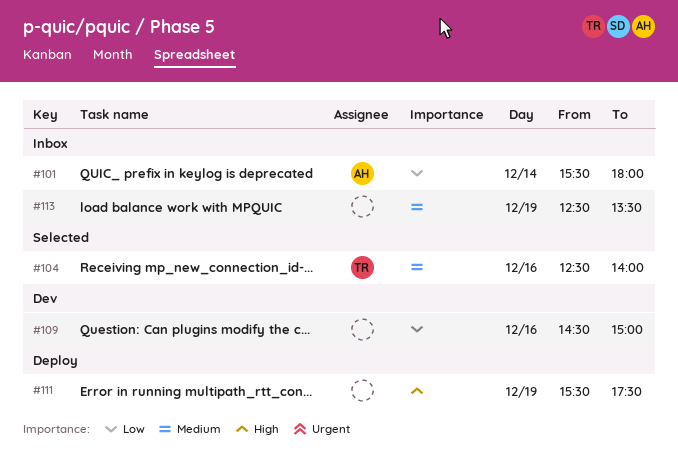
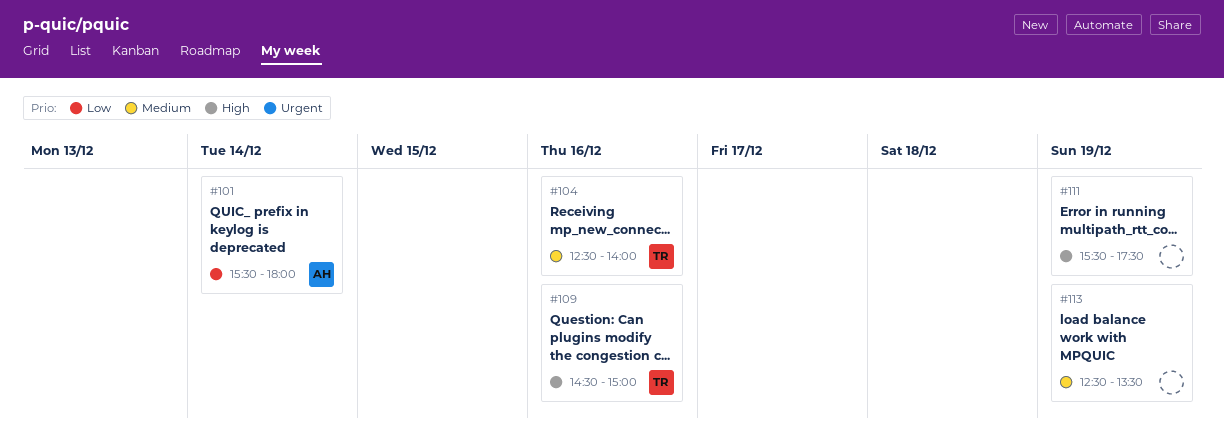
#109, owner: none -> TR
#109, priority: Low -> High

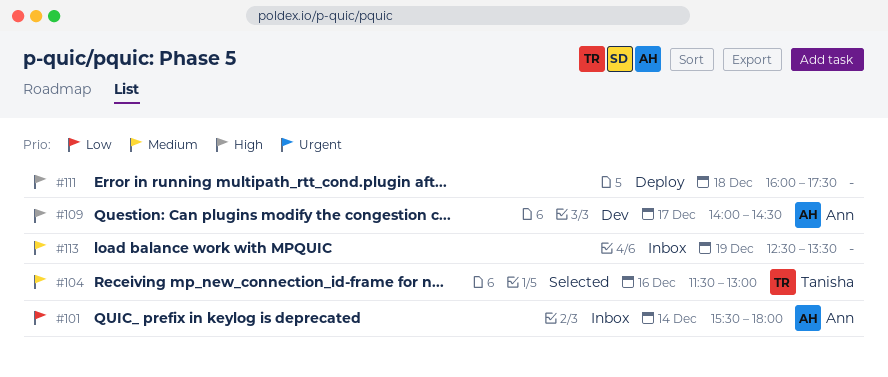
#104, begins: 12:30 -> 11:30
#104, ends: 14:00 -> 13:00
#109, owner: Tanisha -> Ann
#109, day: Dec 16 -> Dec 17
#109, begins: 14:30 -> 14:00
#109, ends: 15:00 -> 14:30
#111, day: Dec 19 -> Dec 18
#111, begins: 15:30 -> 16:00

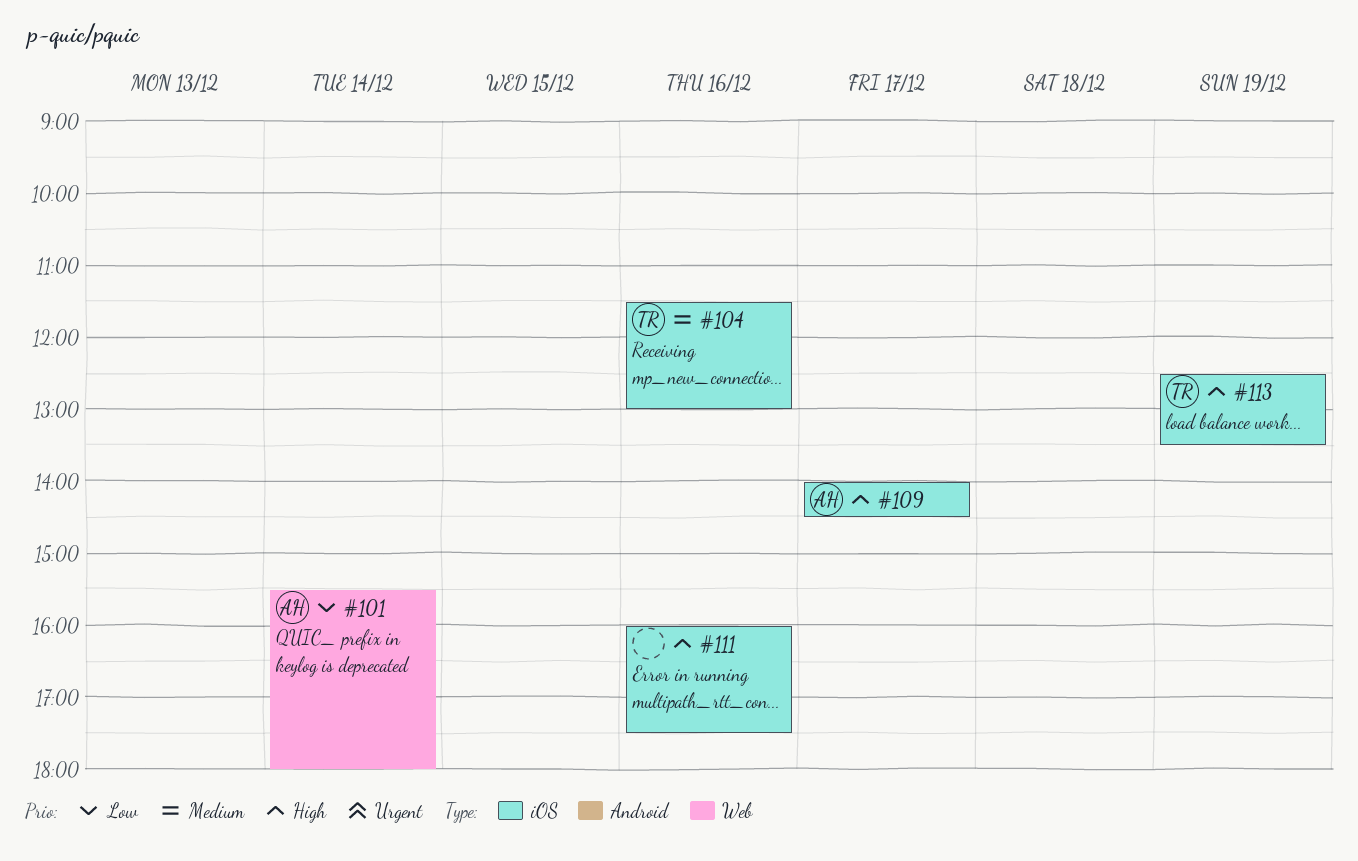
#111, day: Dec 18 -> Dec 16
#113, owner: none -> Tanisha
#113, priority: Medium -> High

